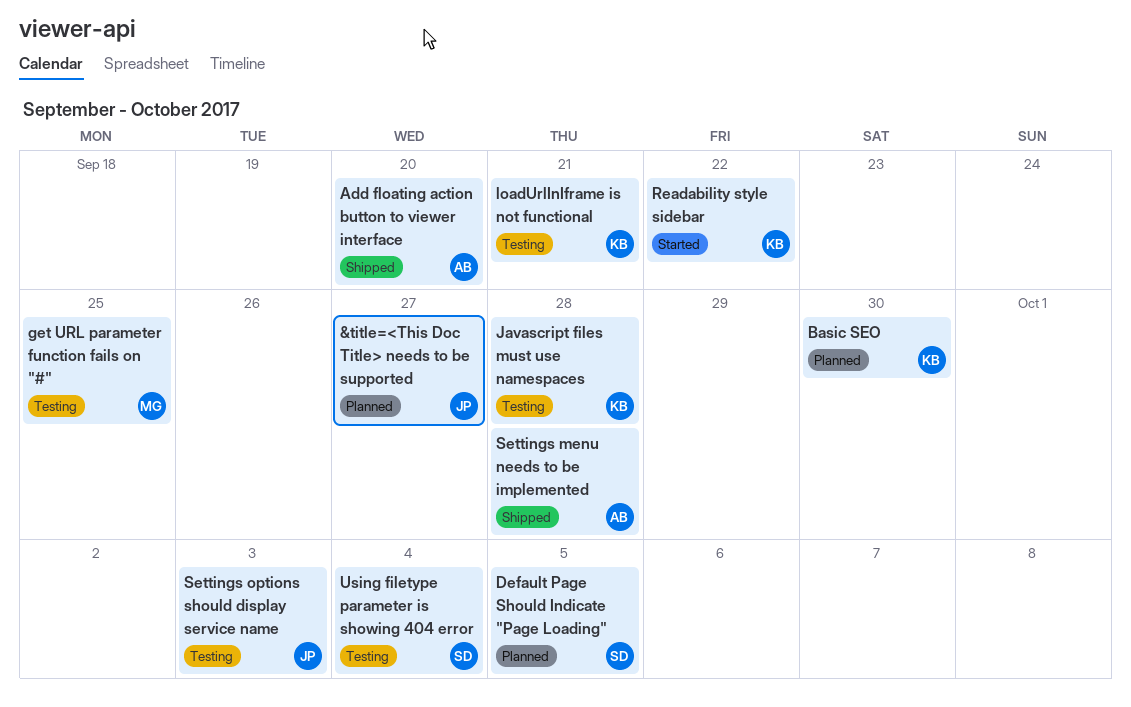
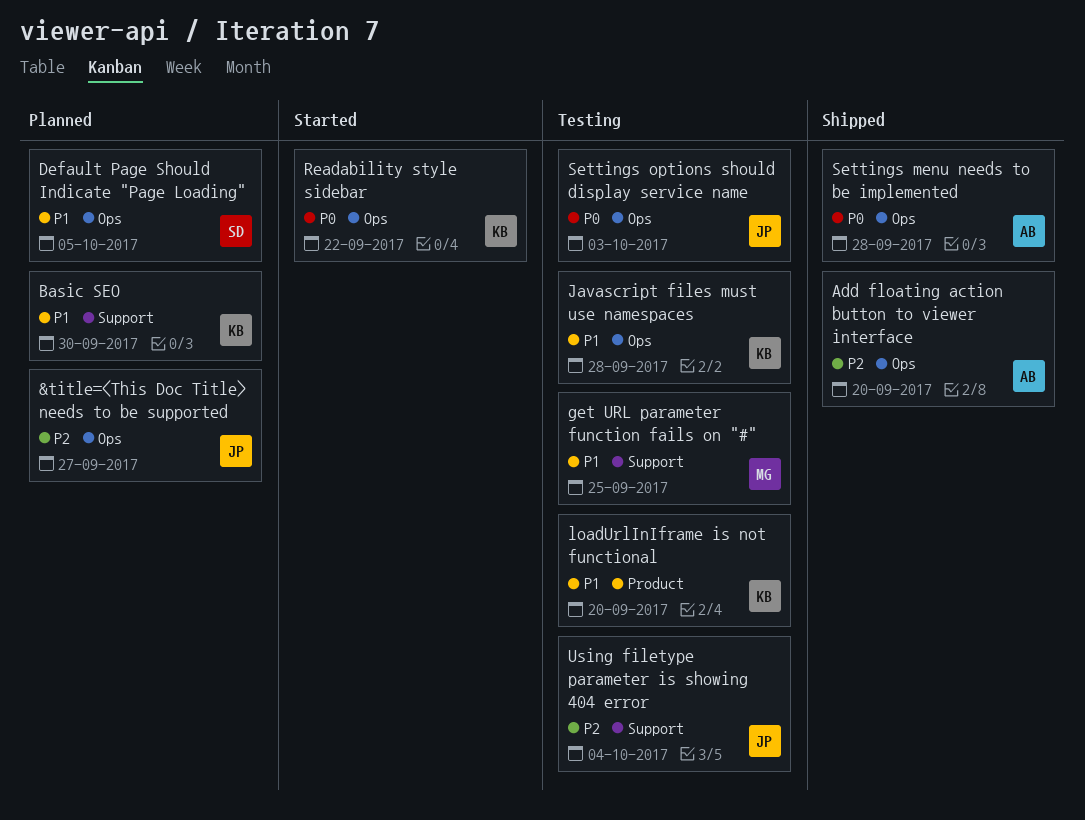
loadUrlInIframe is not functional, due: Sep 21 -> Sep 20
Using filetype parameter is showing 404 error, owner: SD -> JP

